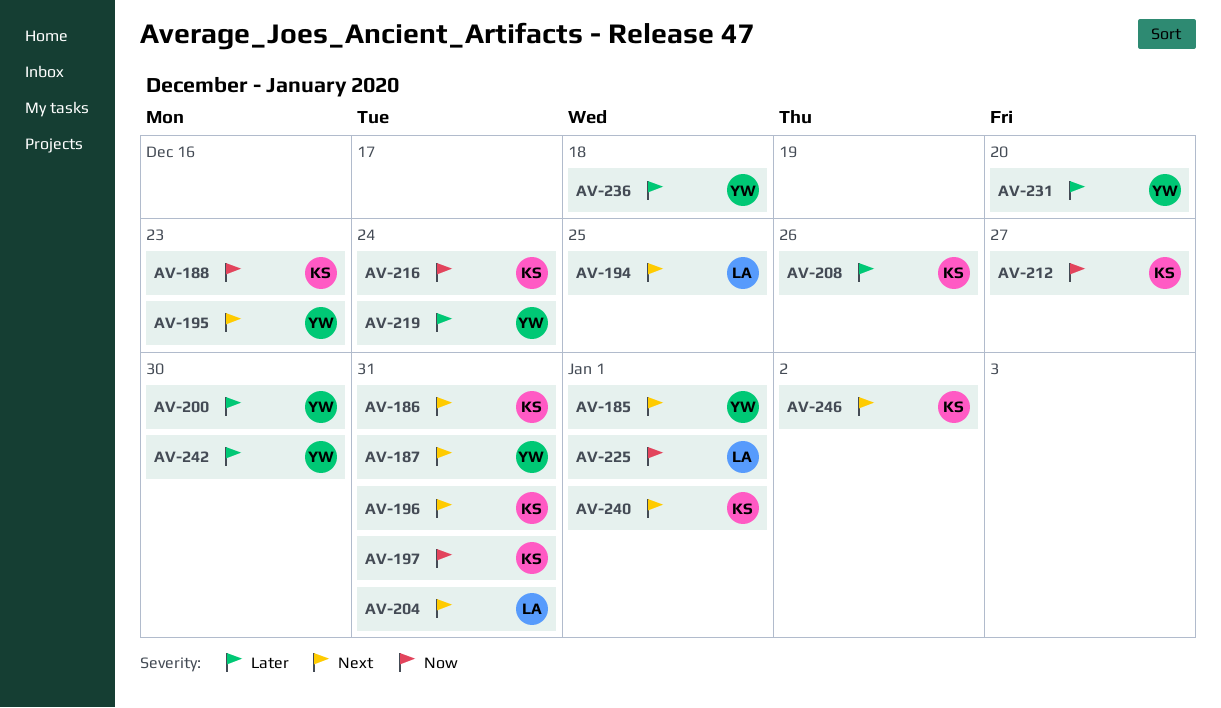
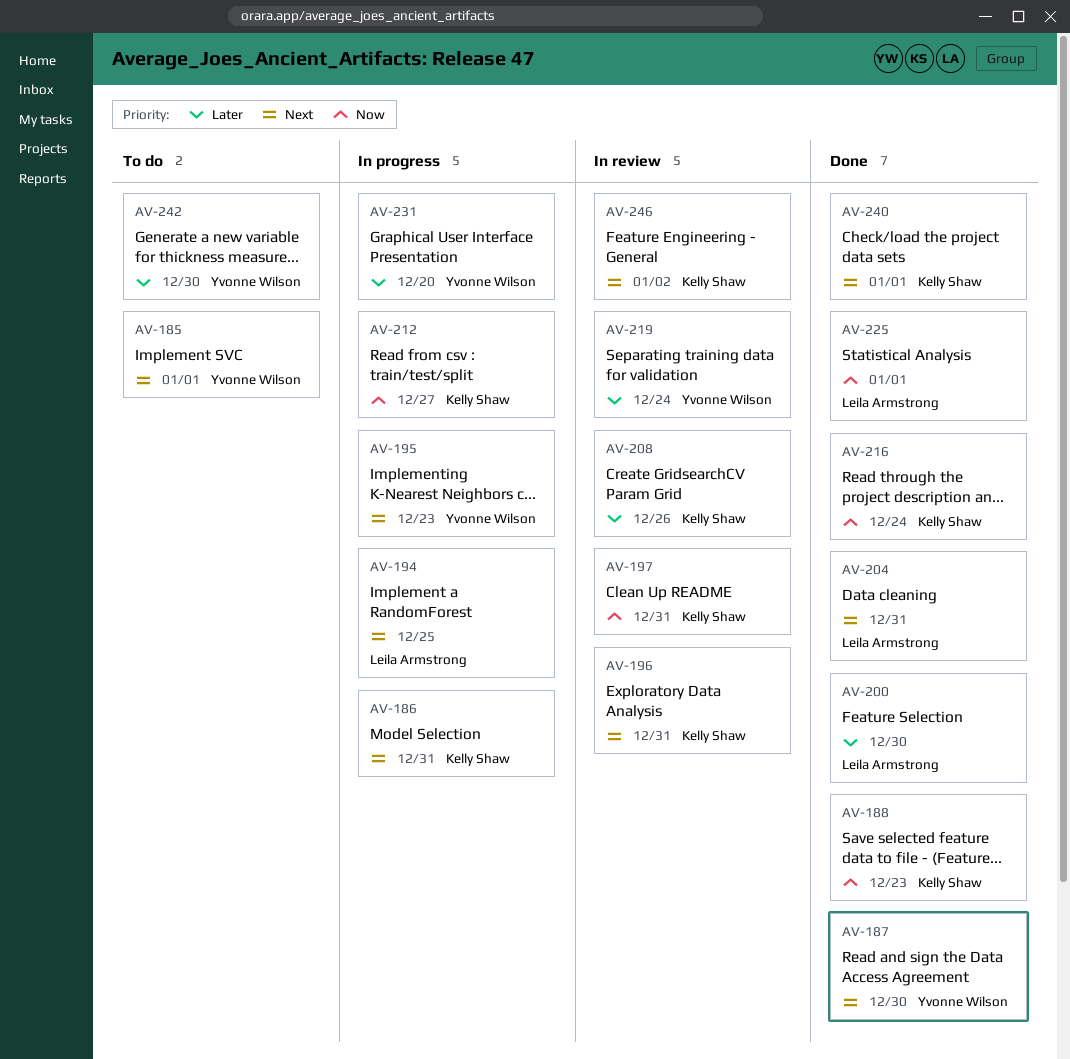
AV-187, due: Dec 31 -> Dec 30
AV-200, owner: Yvonne Wilson -> Leila Armstrong
AV-236: present -> none

